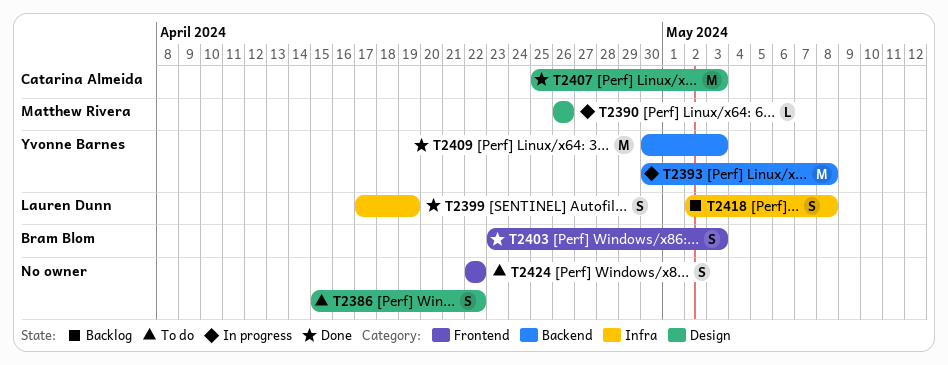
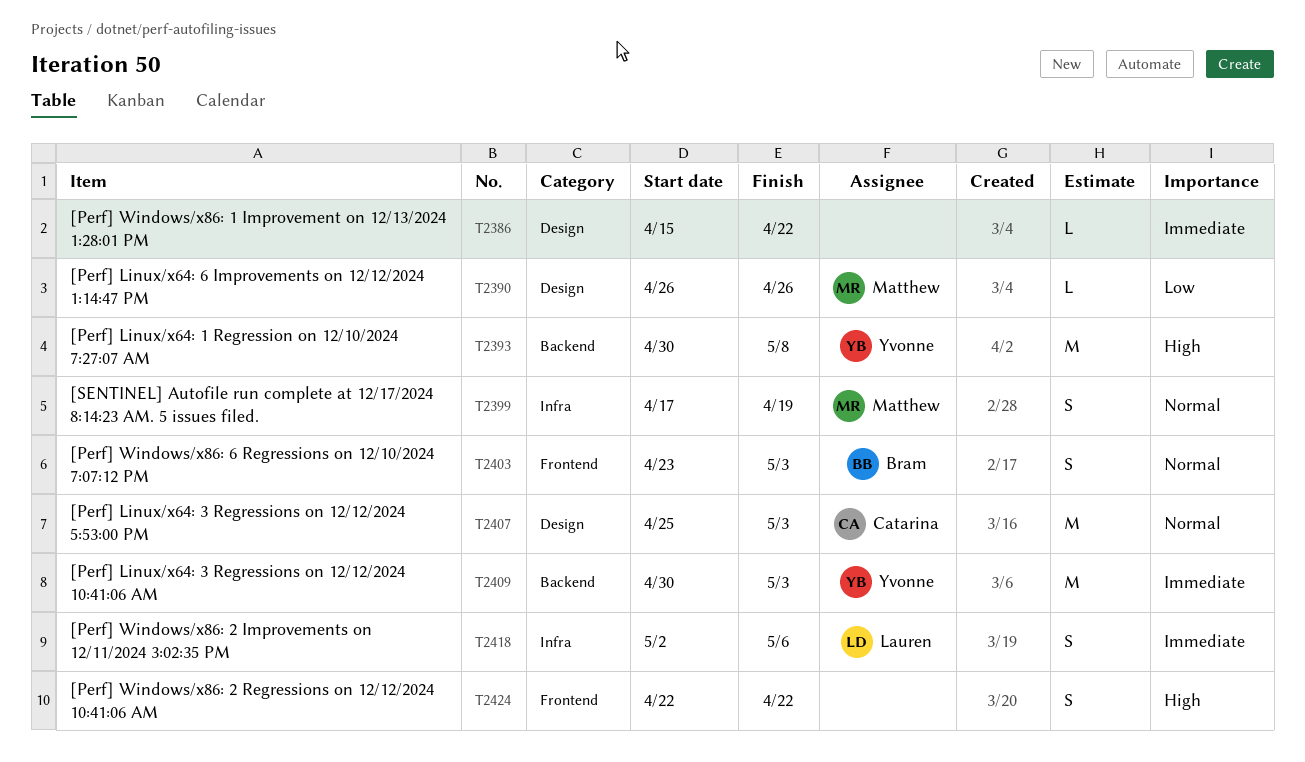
T2386, estimate: S -> L
T2399, owner: Lauren Dunn -> Matthew Rivera
T2418, due: May 8 -> May 6

